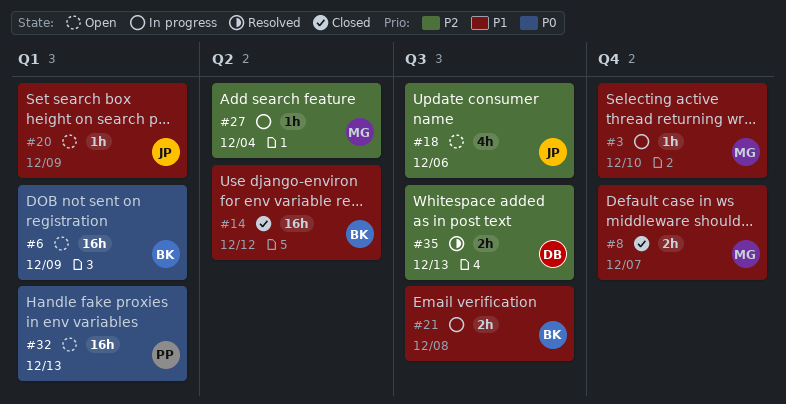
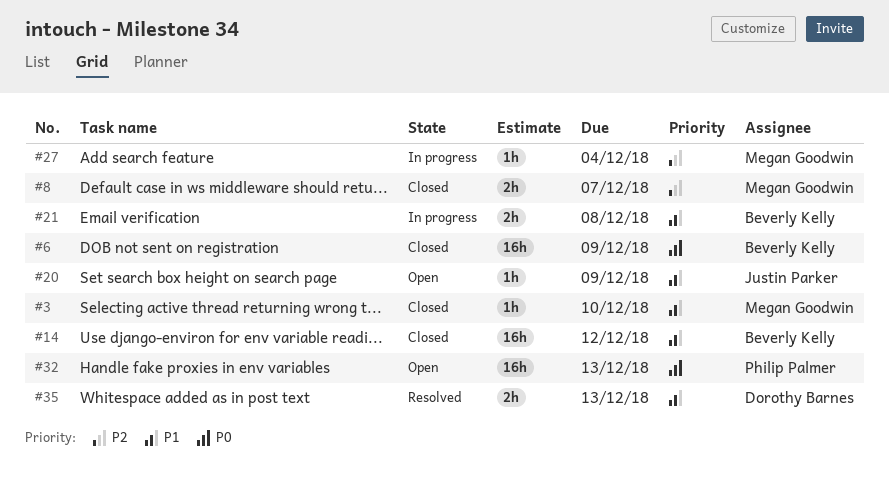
#3, status: In progress -> Closed
#6, status: Open -> Closed
#8, priority: P1 -> P2
#18: present -> none
#35, priority: P2 -> P1

